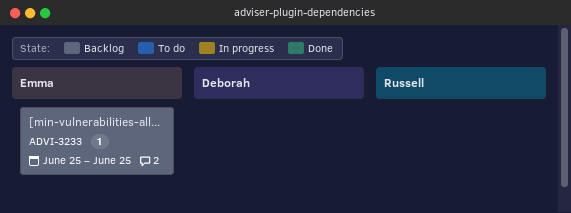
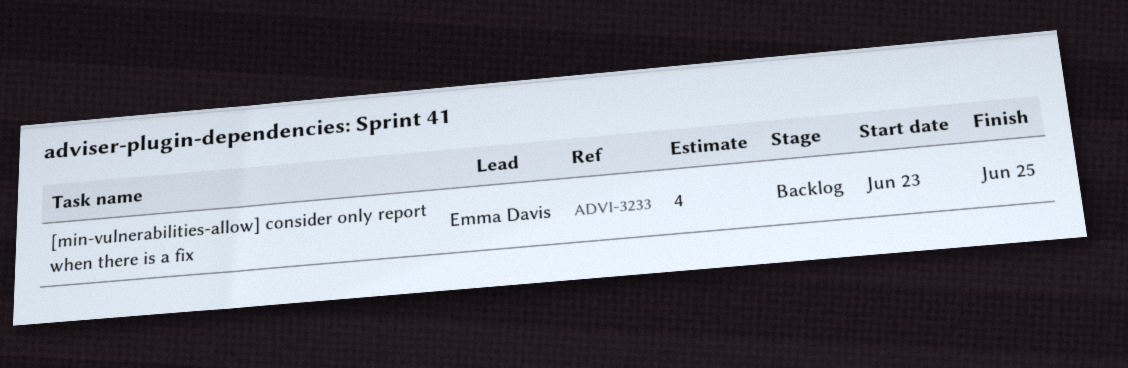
ADVI-3233, estimate: 1 -> 4
ADVI-3233, start: Jun 25 -> Jun 23

